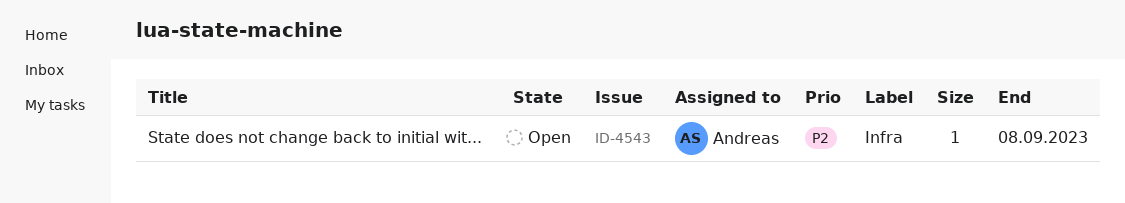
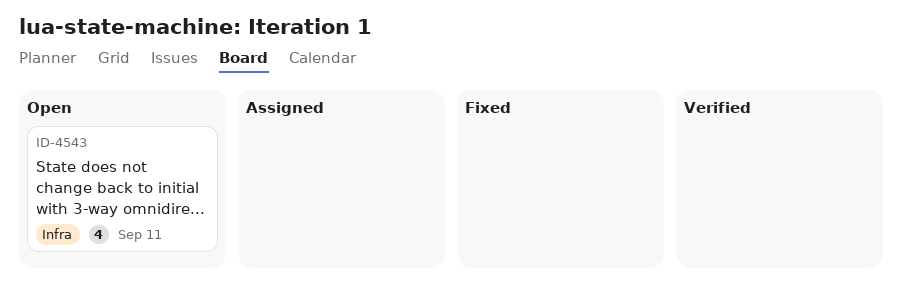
ID-4543, estimate: 1 -> 4
ID-4543, due: Sep 8 -> Sep 11

